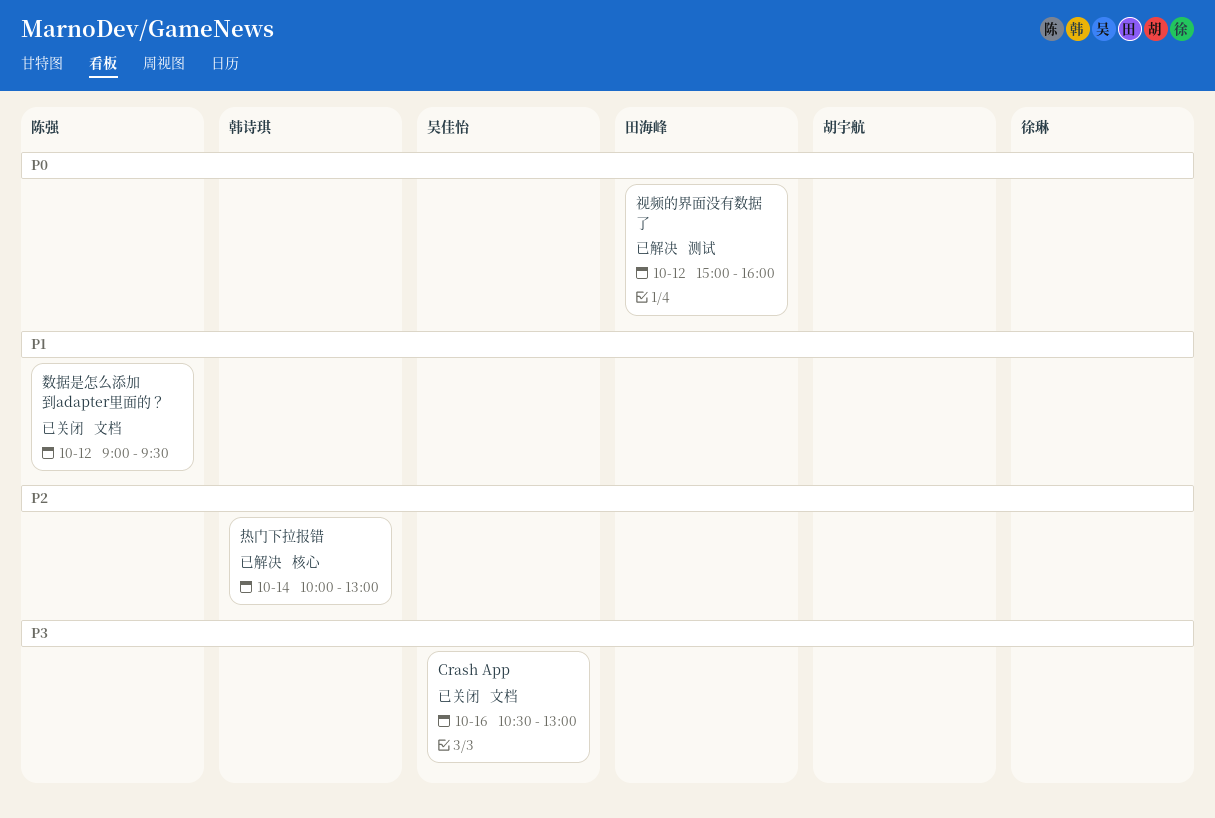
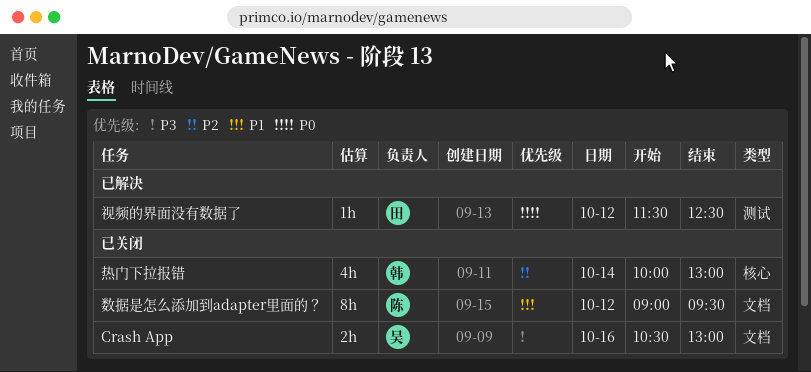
热门下拉报错, status: 已解决 -> 已关闭
视频的界面没有数据了, begins: 15:00 -> 11:30
视频的界面没有数据了, ends: 16:00 -> 12:30

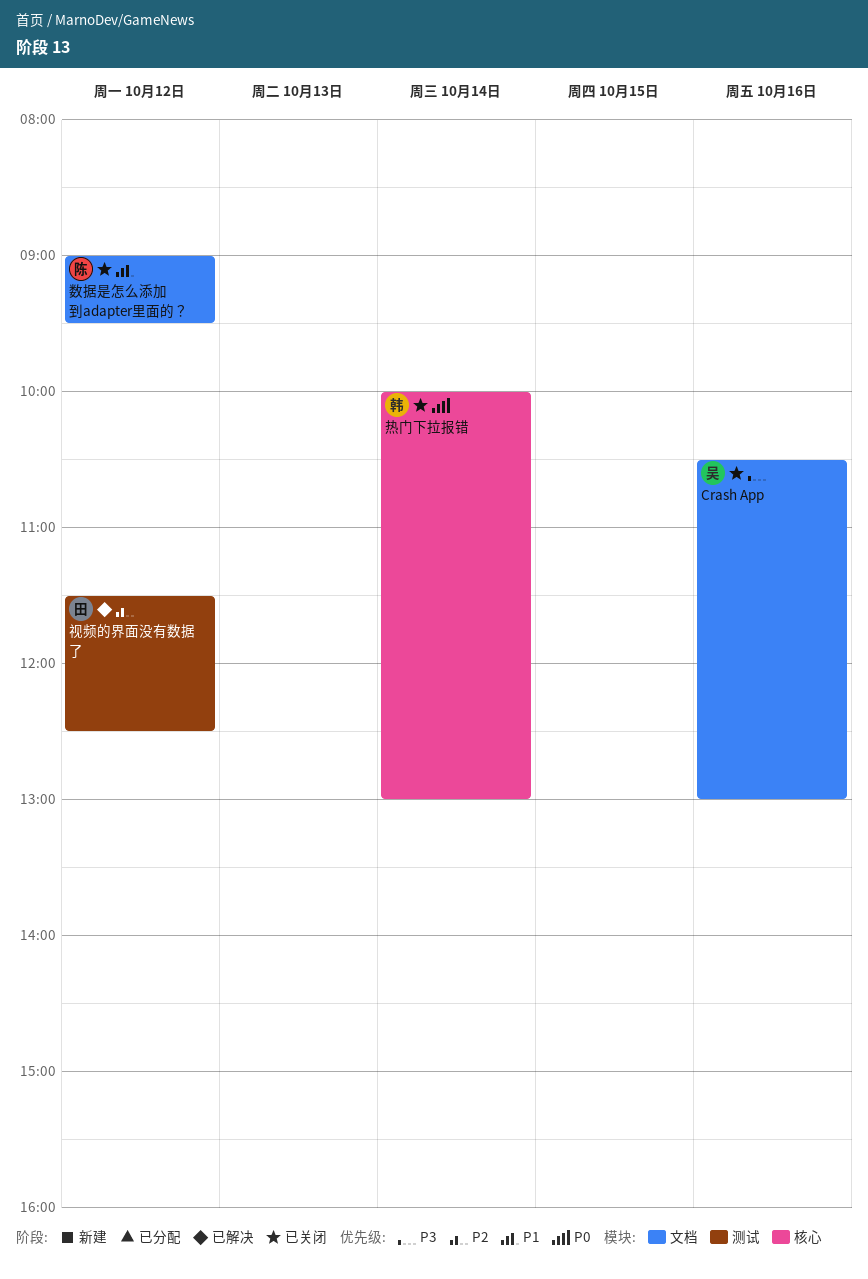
热门下拉报错, priority: P2 -> P0
视频的界面没有数据了, priority: P0 -> P2

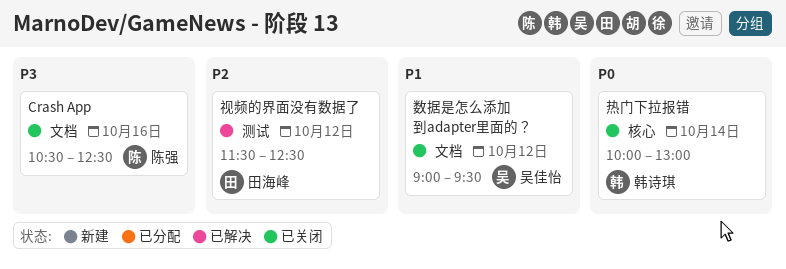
Crash App, owner: 吴佳怡 -> 陈强
Crash App, ends: 13:00 -> 12:30
数据是怎么添加到adapter里面的？, owner: 陈强 -> 吴佳怡

